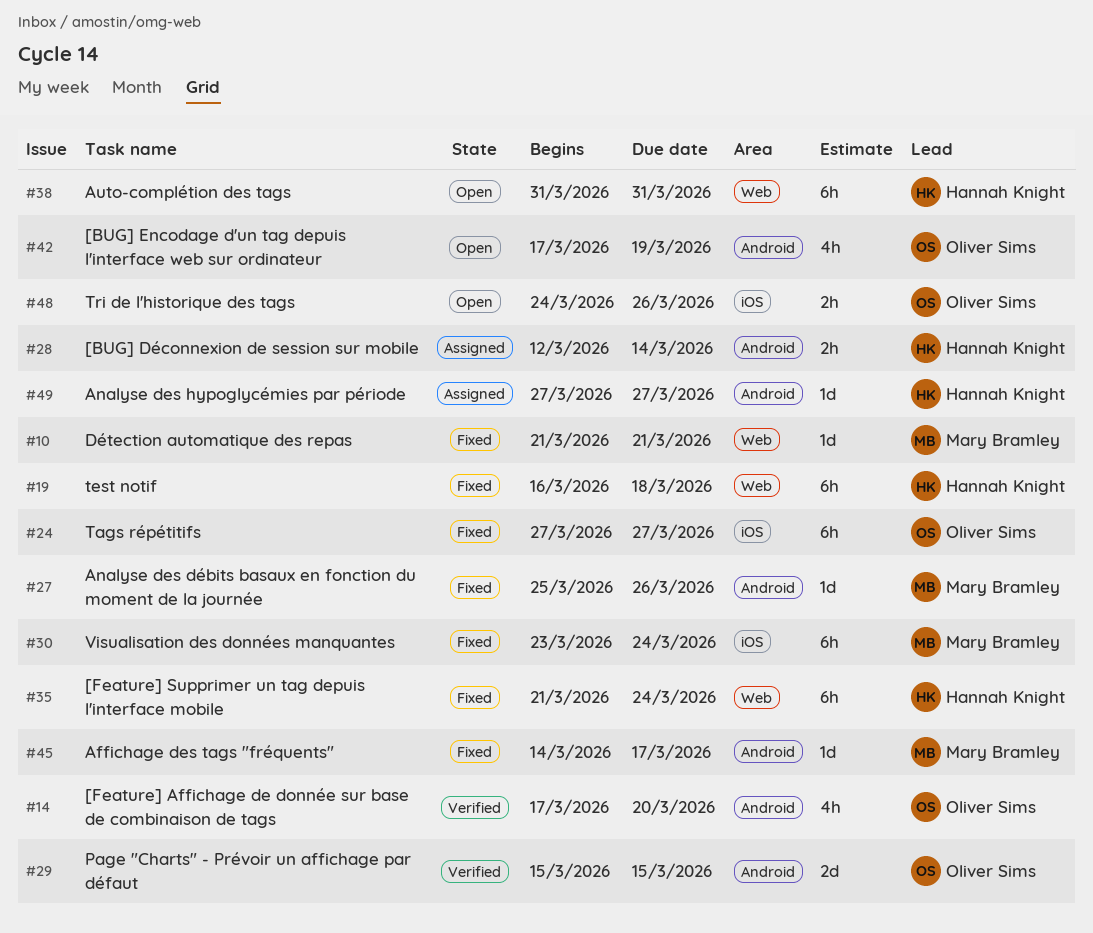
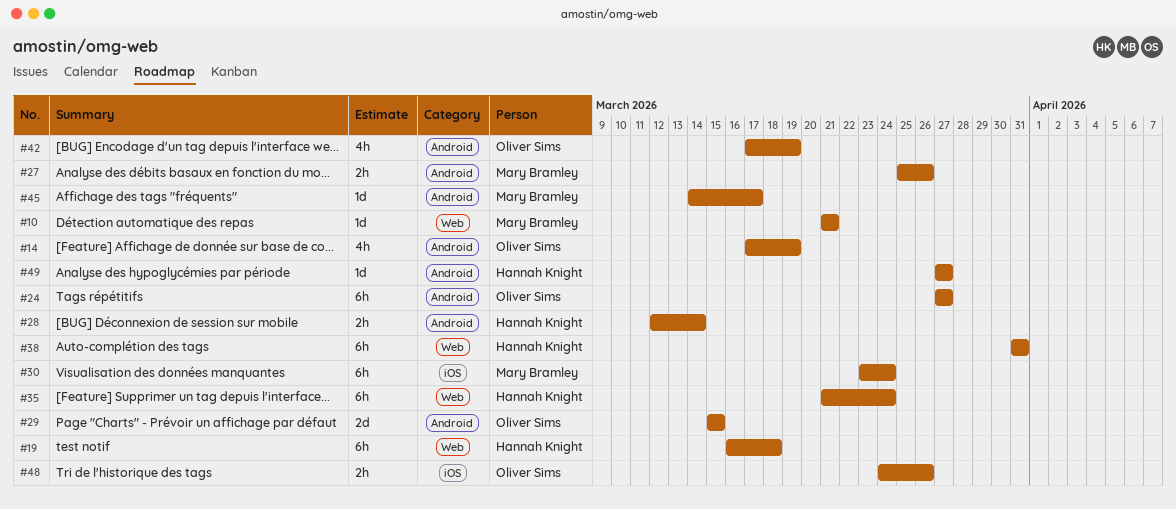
#14, due: Mar 20 -> Mar 19
#24, label: iOS -> Android
#27, estimate: 1d -> 2h

